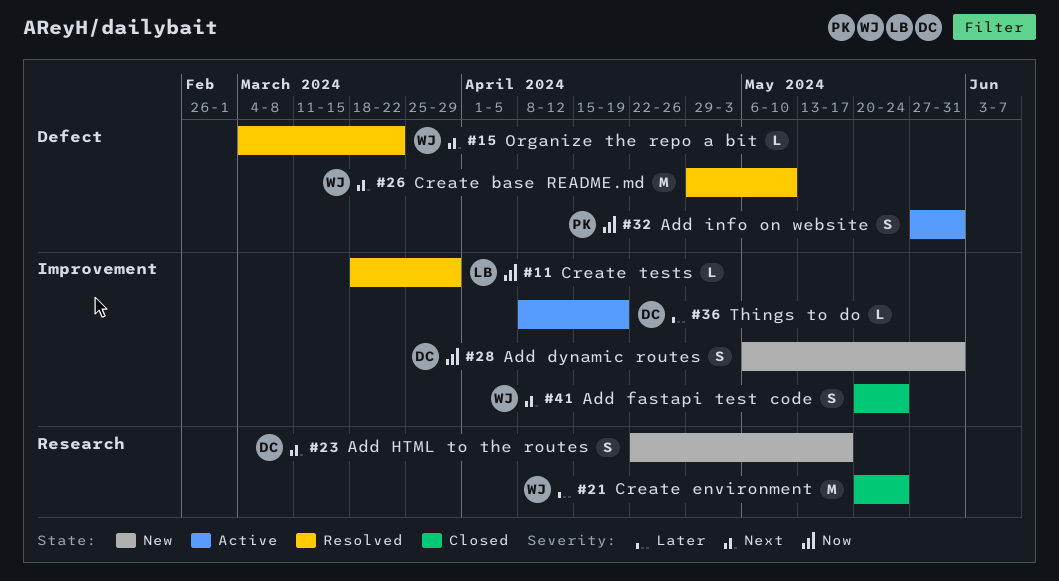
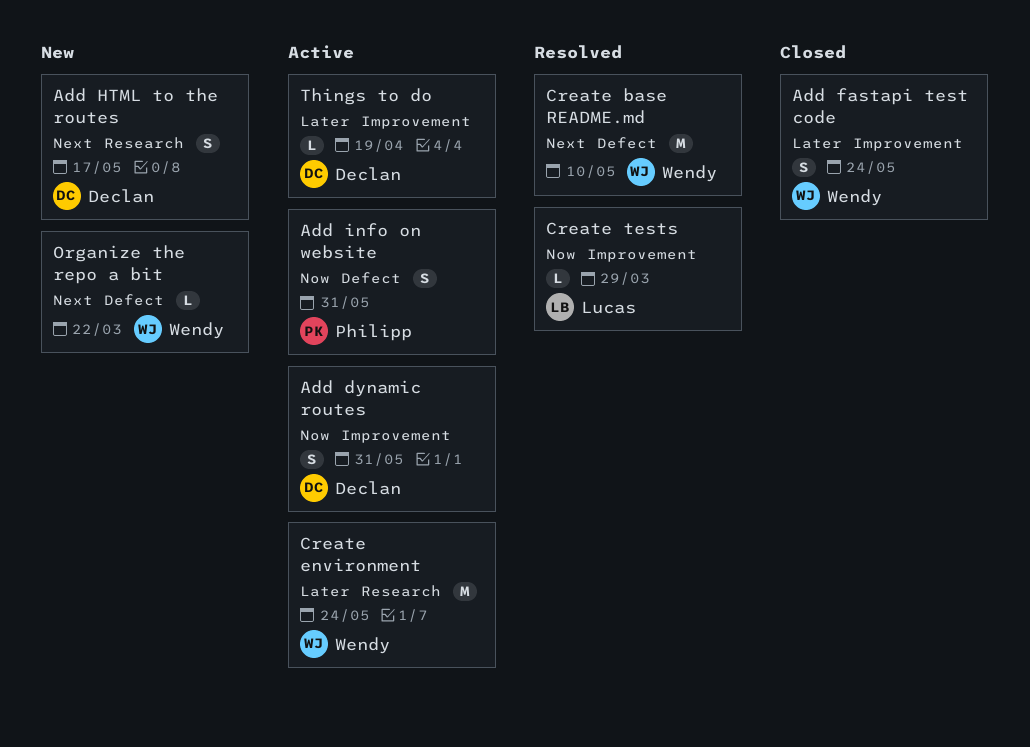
Add dynamic routes, status: New -> Active
Add fastapi test code, priority: Next -> Later
Create environment, status: Closed -> Active
Organize the repo a bit, status: Resolved -> New

